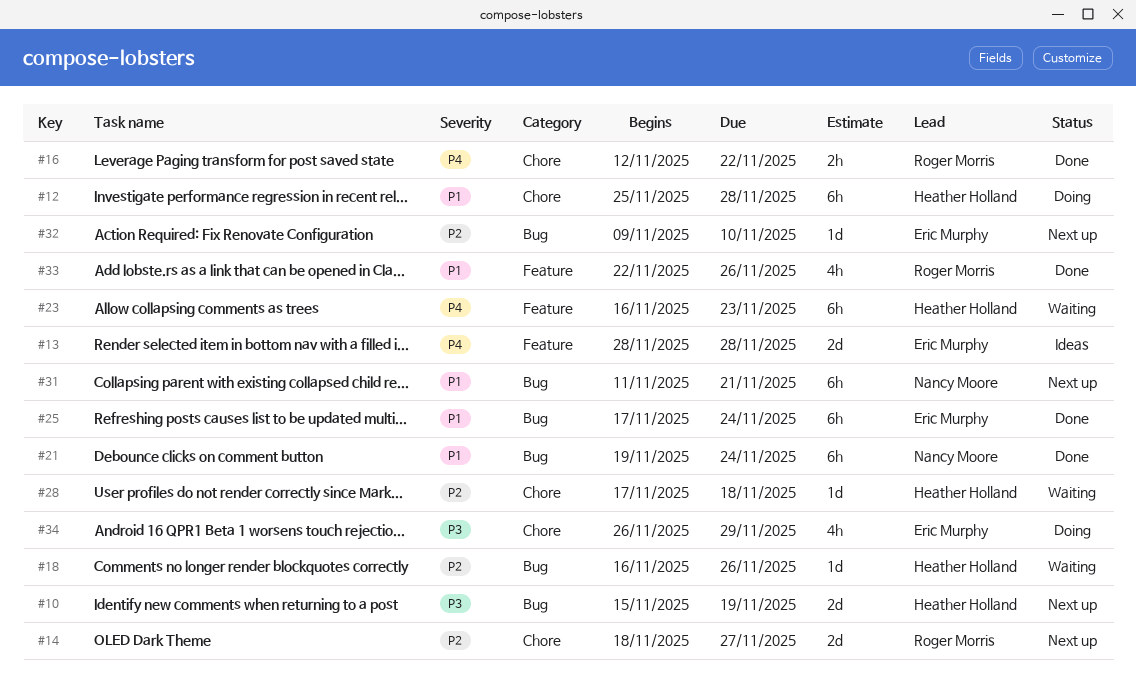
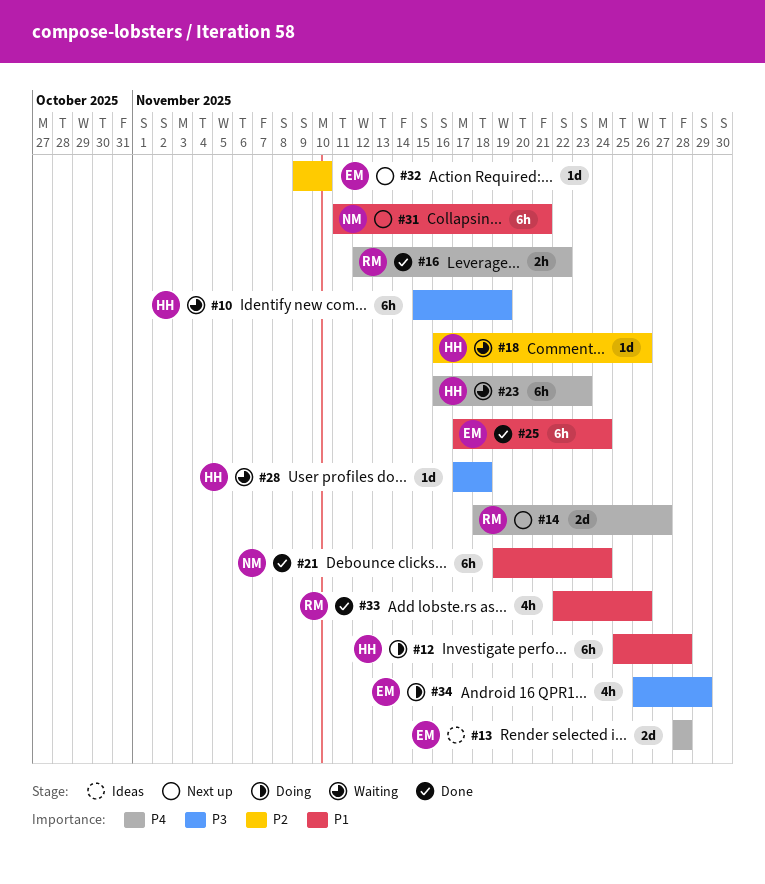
#10, status: Next up -> Waiting
#10, estimate: 2d -> 6h
#14, priority: P2 -> P4
#28, priority: P2 -> P3

